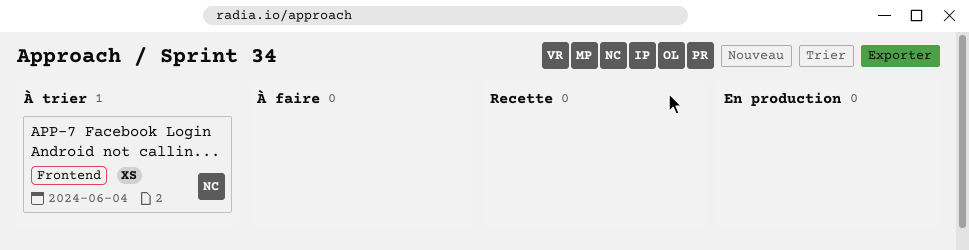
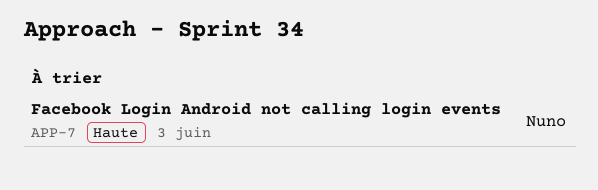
APP-7, due: Jun 4 -> Jun 3

